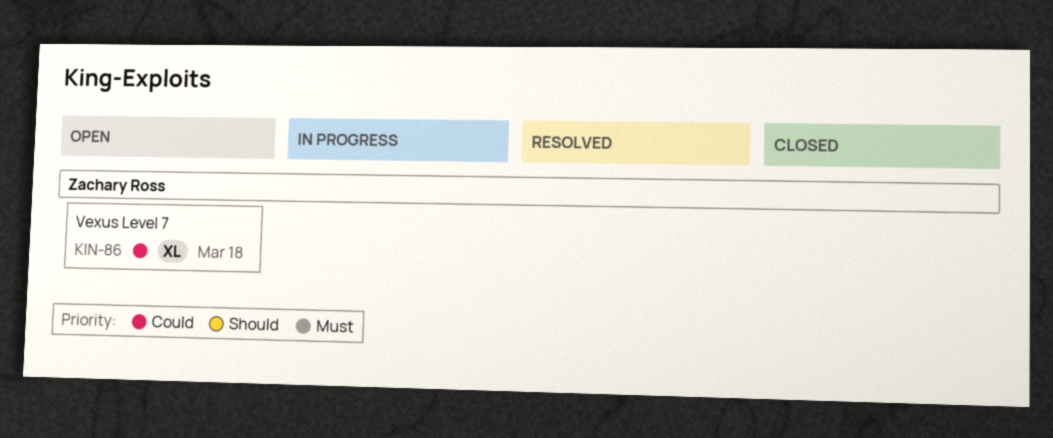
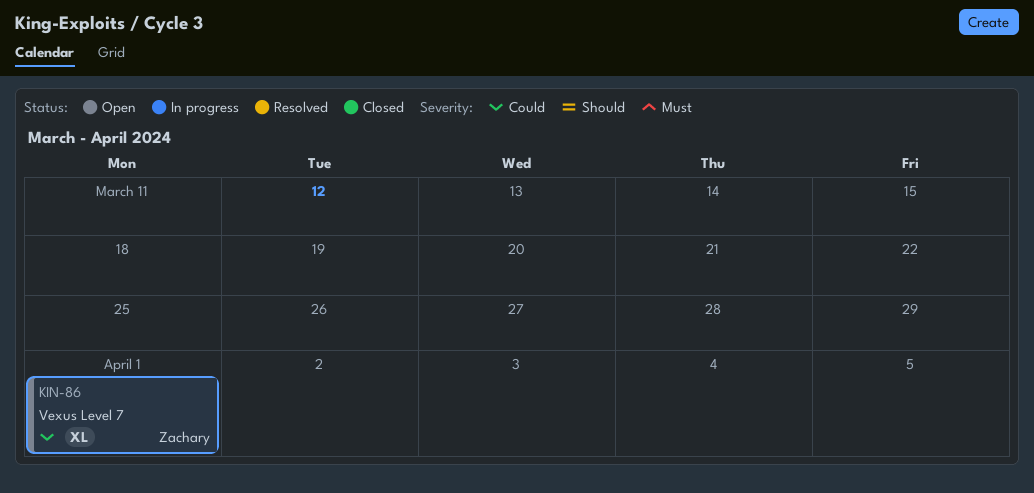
KIN-86, due: Mar 18 -> Apr 1

